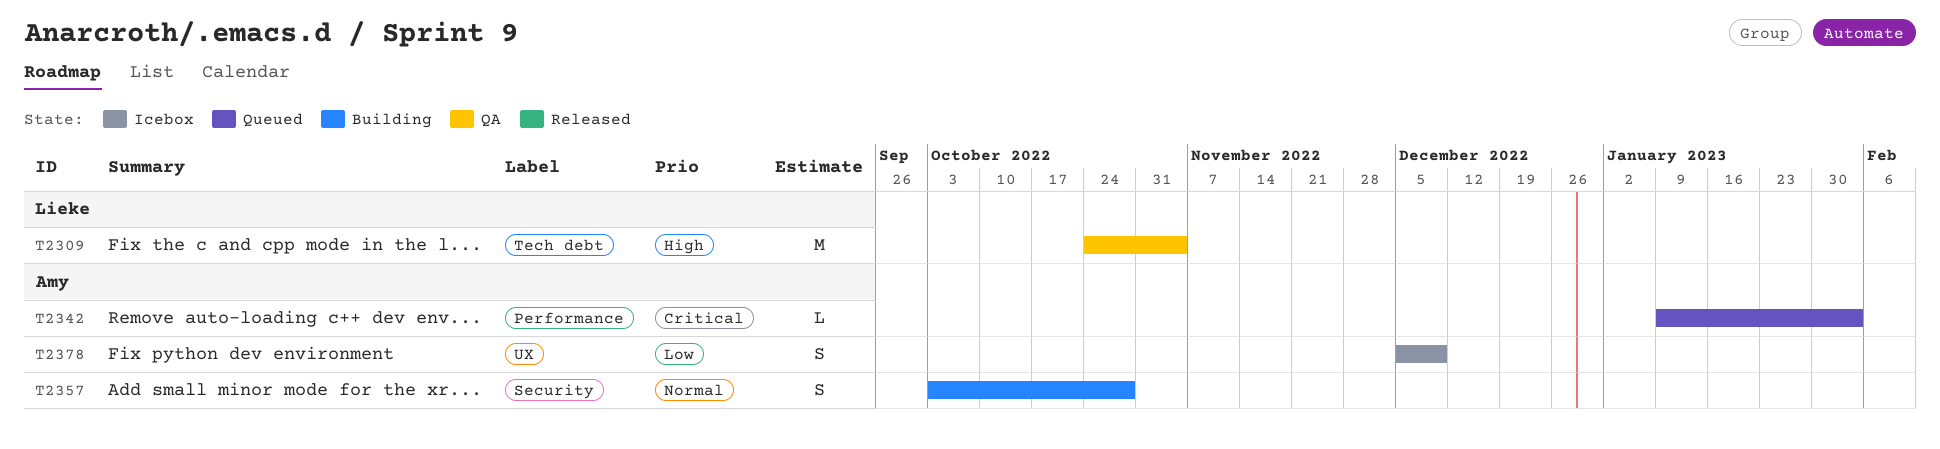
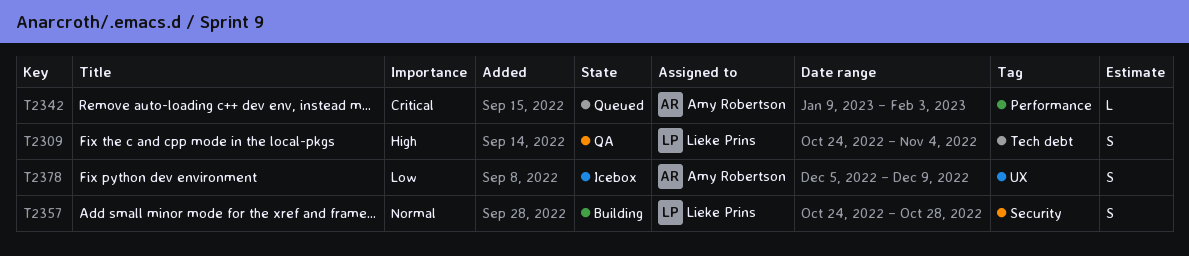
T2309, estimate: M -> S
T2357, owner: Amy Robertson -> Lieke Prins
T2357, start: Oct 3 -> Oct 24

